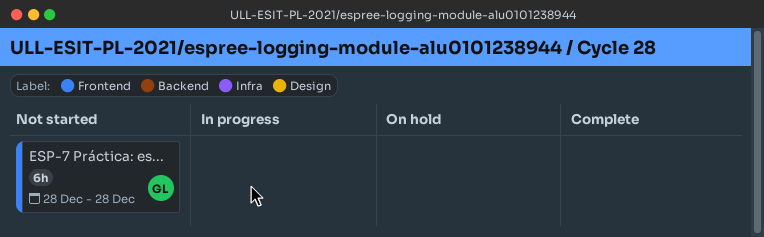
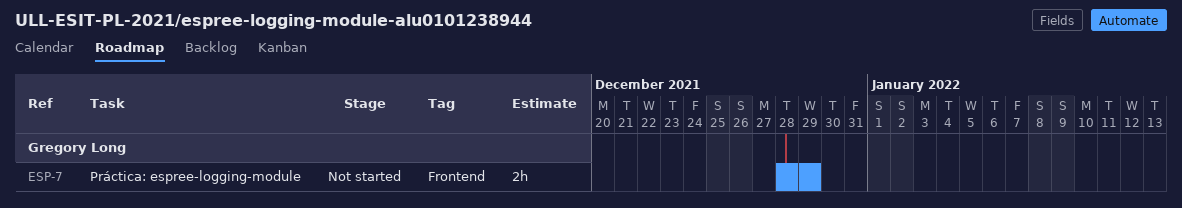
ESP-7, estimate: 6h -> 2h
ESP-7, due: Dec 28 -> Dec 29

